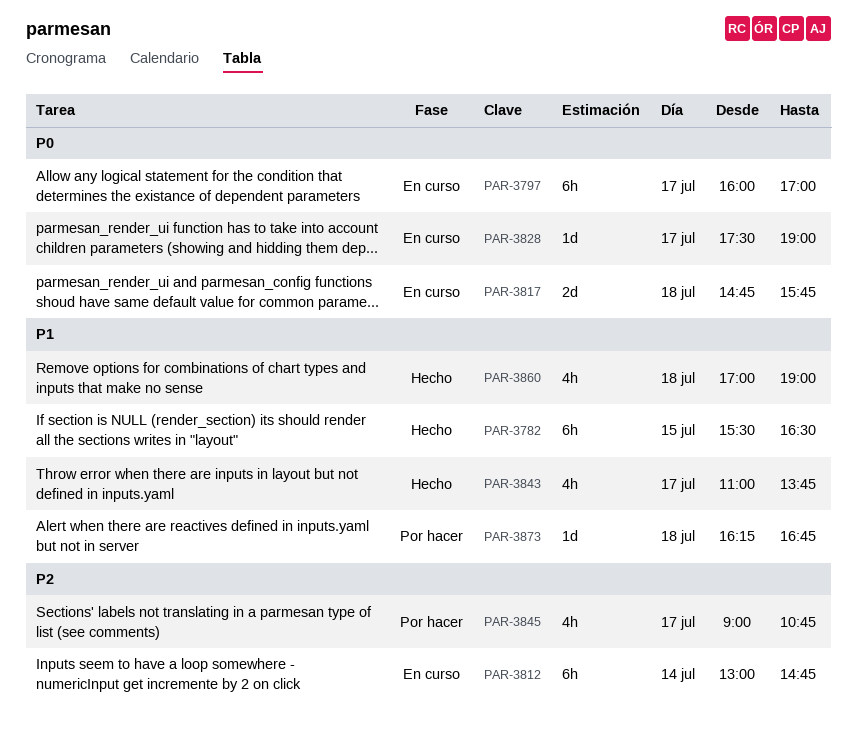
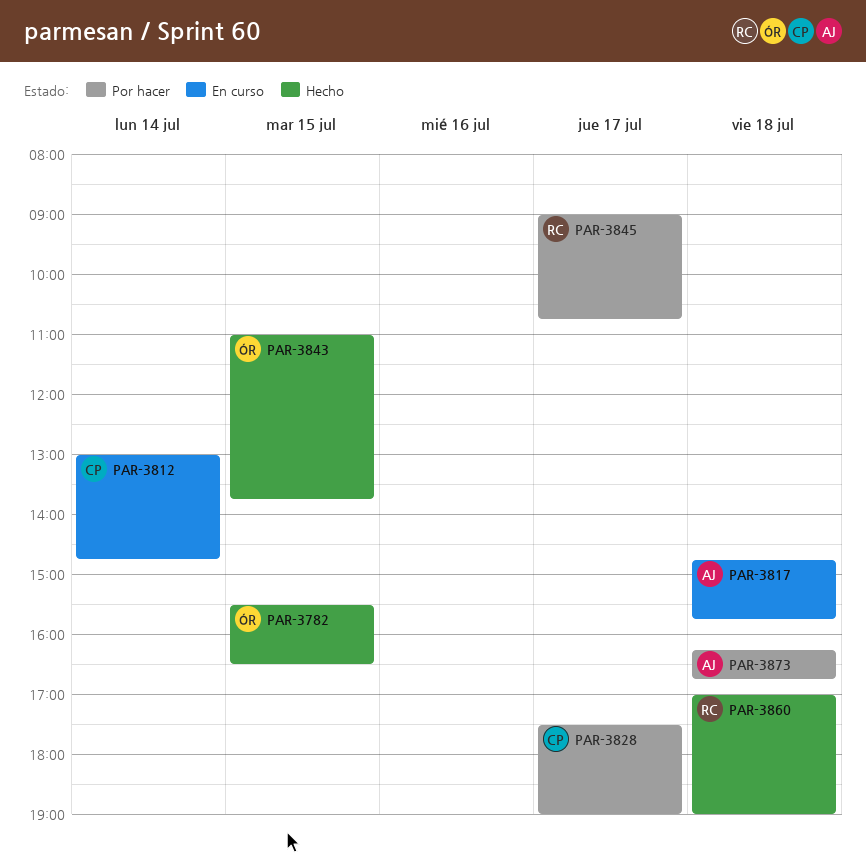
PAR-3797: present -> none
PAR-3828, status: En curso -> Por hacer
PAR-3843, day: Jul 17 -> Jul 15

